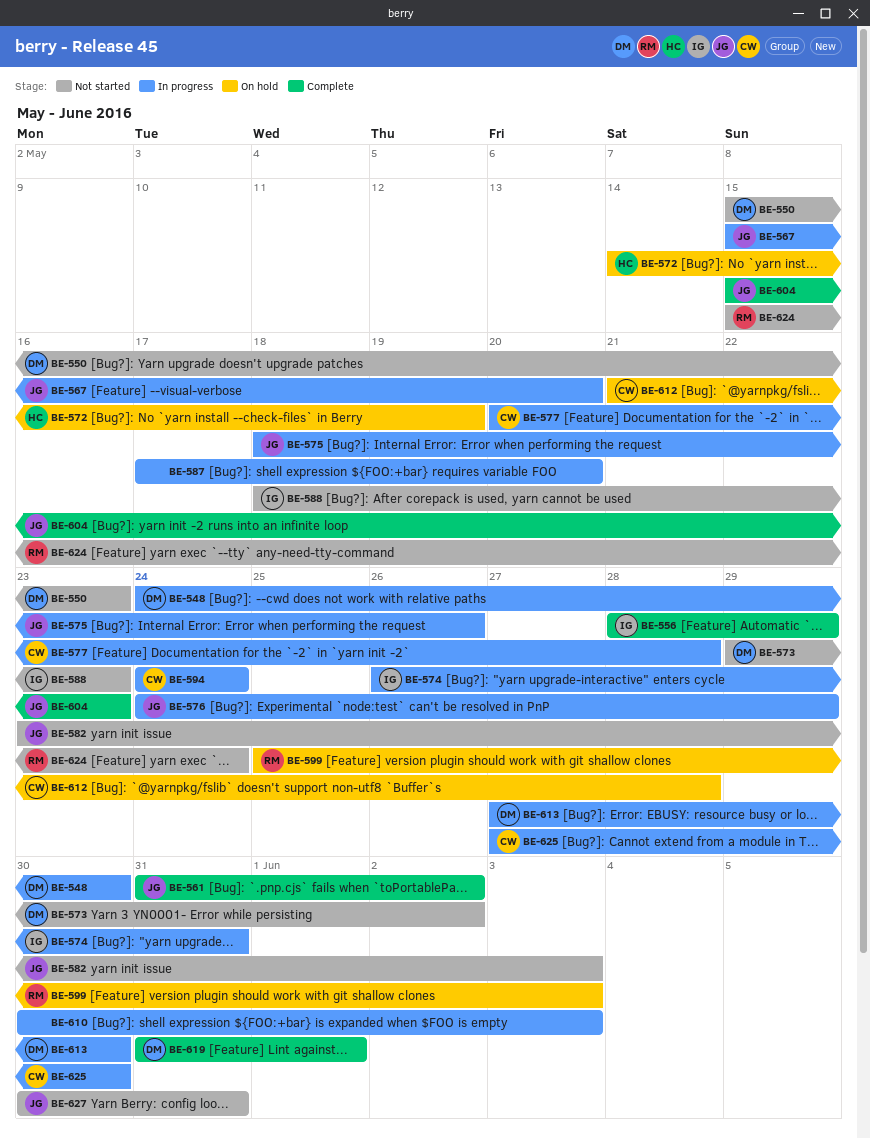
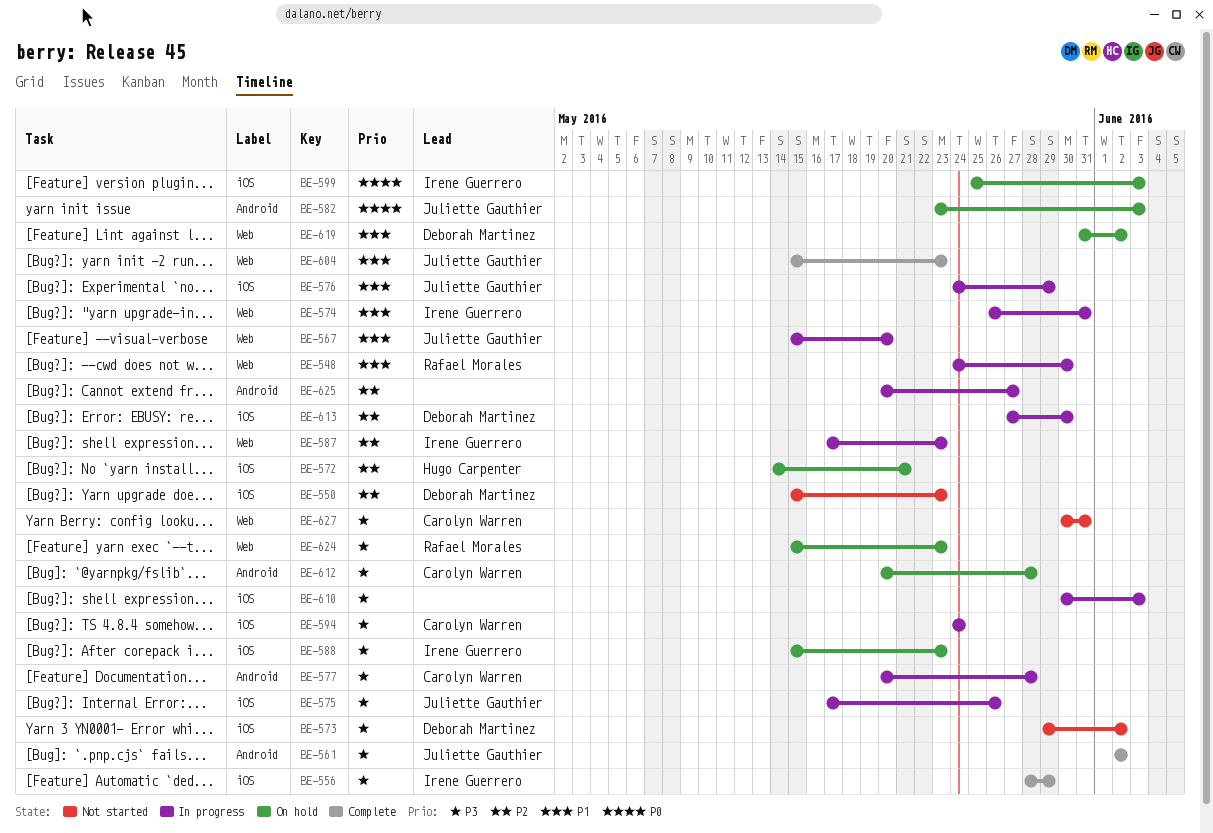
BE-548, owner: Deborah Martinez -> Rafael Morales
BE-561, start: May 31 -> Jun 2
BE-572, due: May 19 -> May 21
BE-575, start: May 18 -> May 17
BE-582, status: Not started -> On hold
BE-587, owner: none -> Irene Guerrero
BE-587, due: May 20 -> May 23
BE-588, status: Not started -> On hold
BE-588, start: May 18 -> May 15
BE-599, owner: Rafael Morales -> Irene Guerrero
BE-612, start: May 21 -> May 20
BE-619, status: Complete -> On hold
BE-619, due: Jun 1 -> Jun 2
BE-624, status: Not started -> On hold
BE-624, due: May 24 -> May 23
BE-625, owner: Carolyn Warren -> none
BE-625, start: May 27 -> May 20
BE-625, due: May 30 -> May 27
BE-627, owner: Juliette Gauthier -> Carolyn Warren

